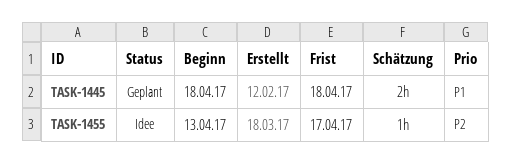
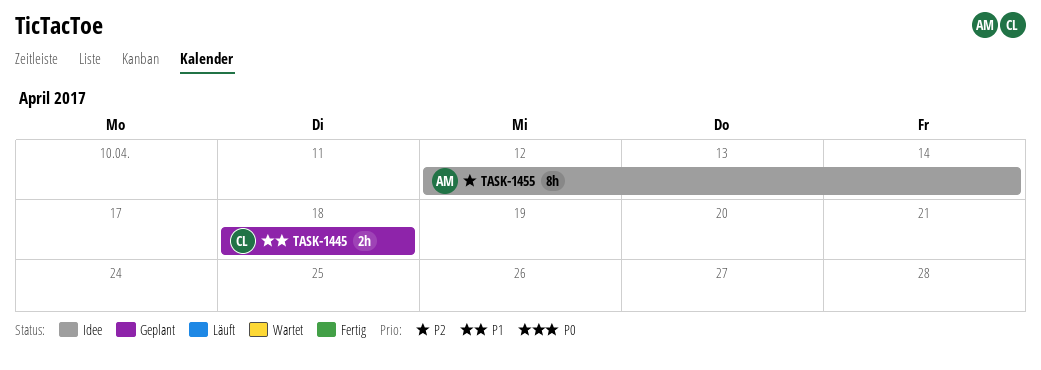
TASK-1455, estimate: 1h -> 8h
TASK-1455, start: Apr 13 -> Apr 12
TASK-1455, due: Apr 17 -> Apr 14

